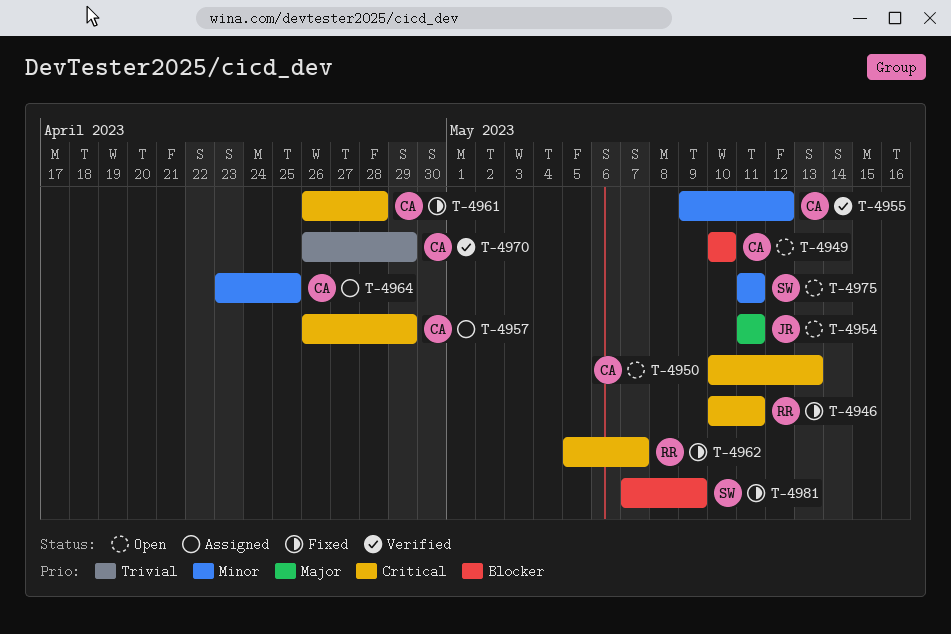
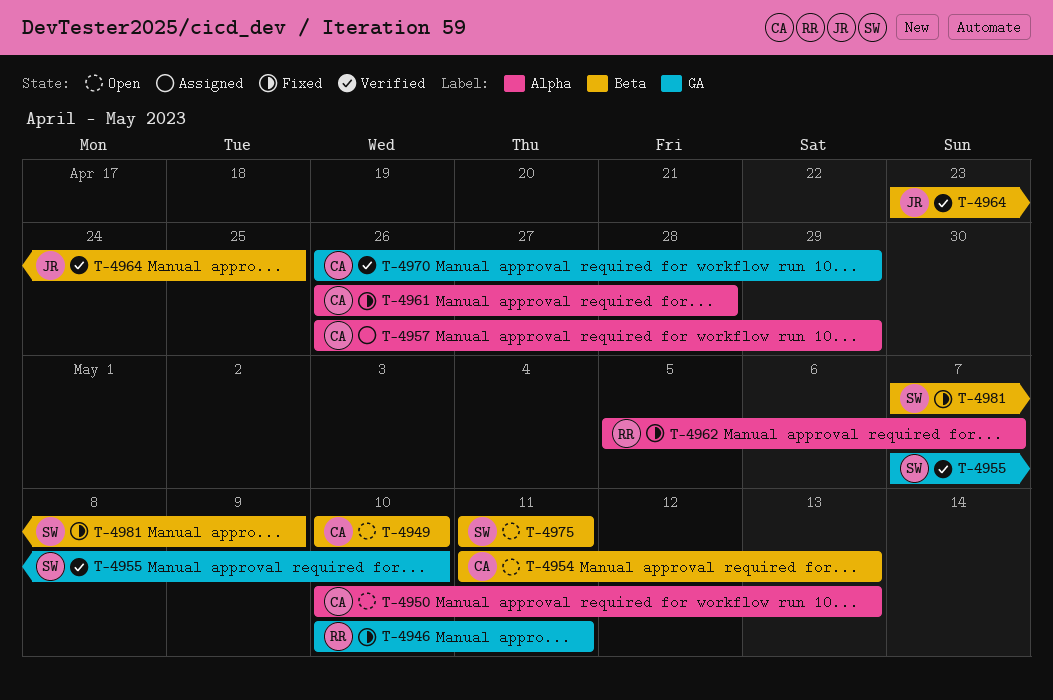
T-4954, owner: JR -> CA
T-4954, due: May 11 -> May 13
T-4955, owner: CA -> SW
T-4955, start: May 9 -> May 7
T-4955, due: May 12 -> May 10
T-4964, status: Assigned -> Verified
T-4964, owner: CA -> JR

